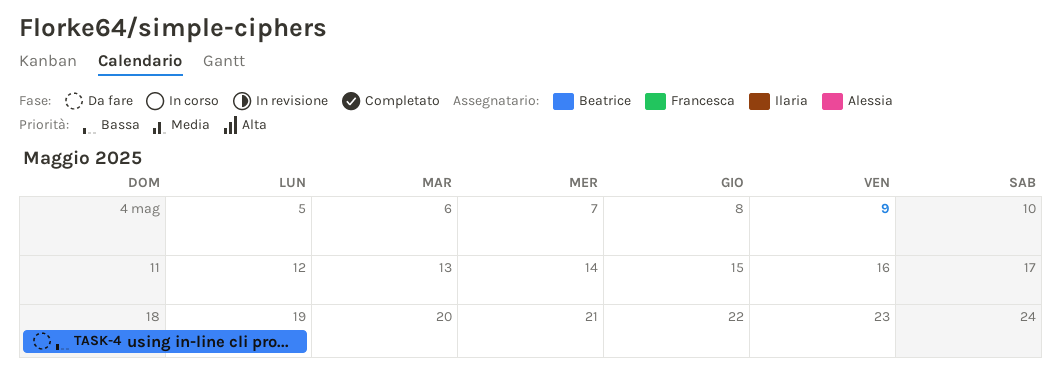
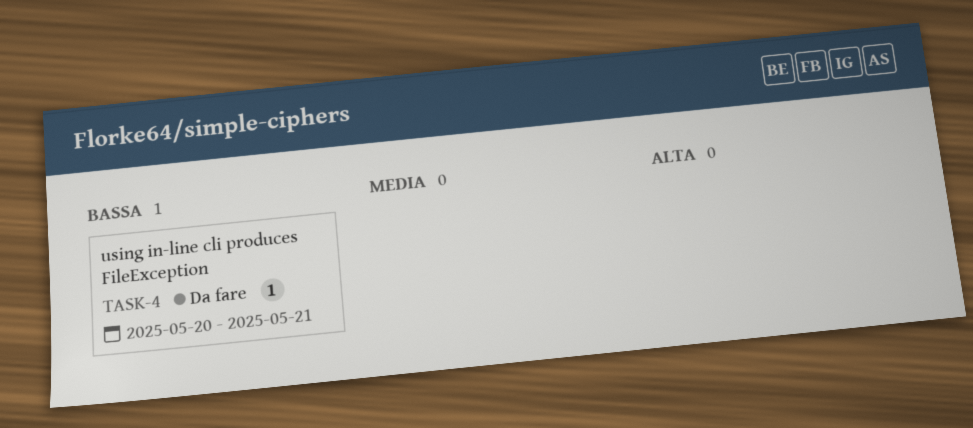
TASK-4, start: May 18 -> May 20
TASK-4, due: May 19 -> May 21

